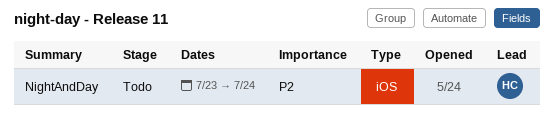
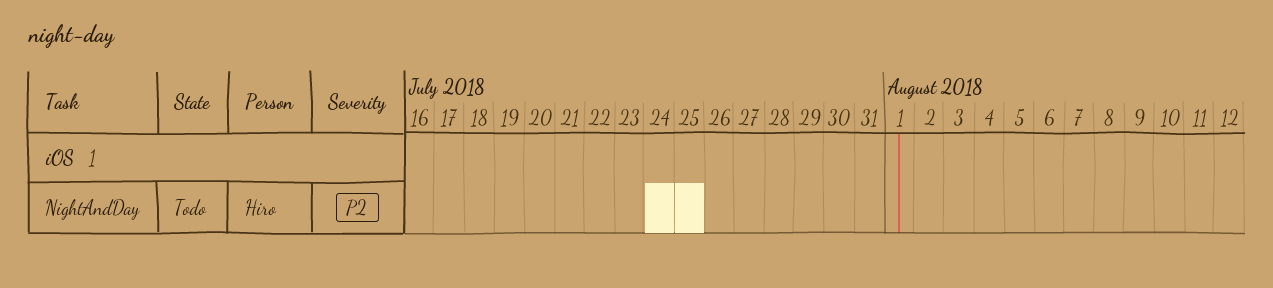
NightAndDay, start: Jul 23 -> Jul 24
NightAndDay, due: Jul 24 -> Jul 25

